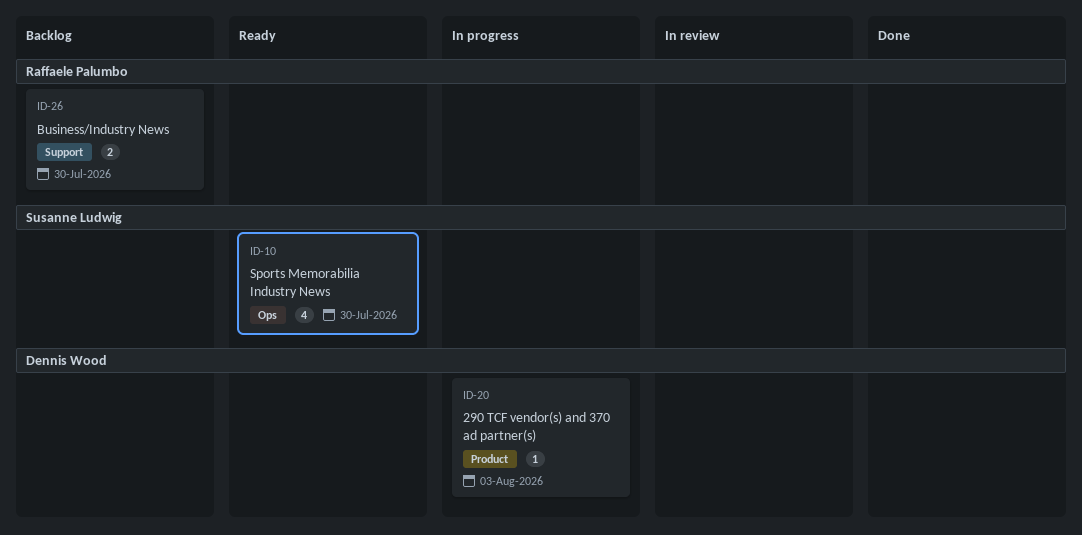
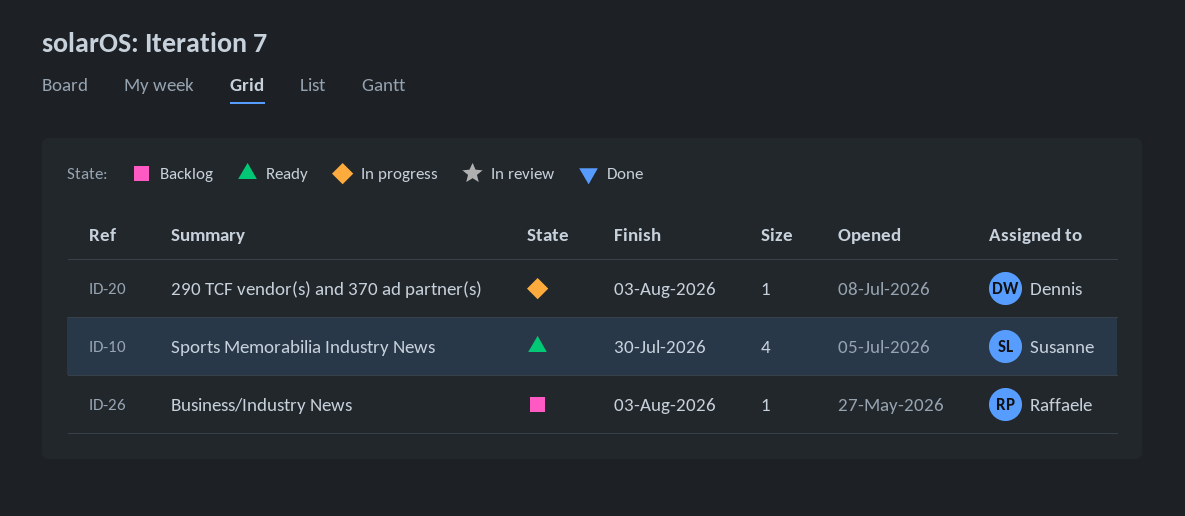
ID-26, estimate: 2 -> 1
ID-26, due: Jul 30 -> Aug 3

